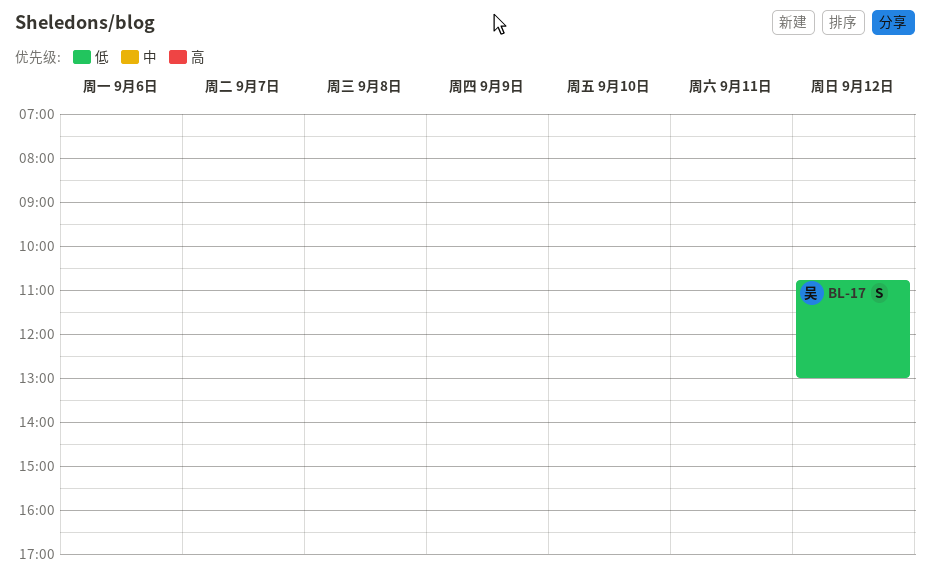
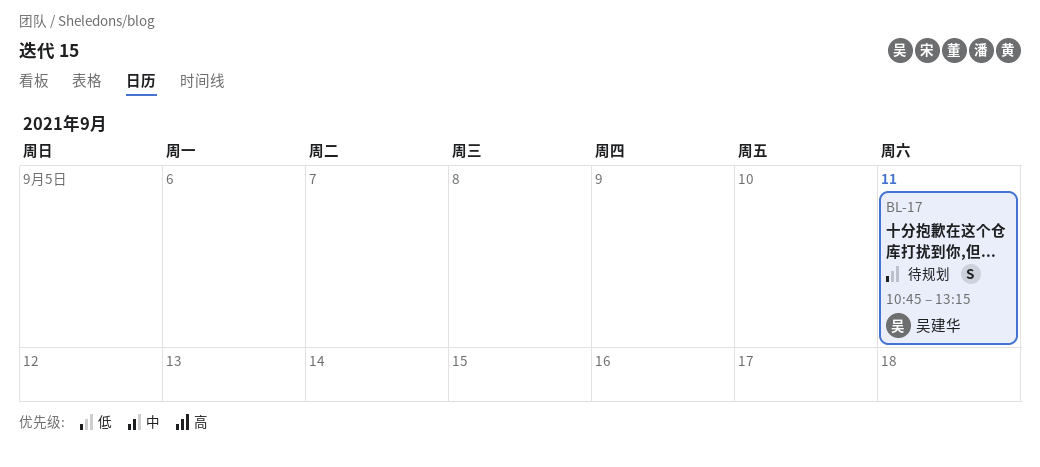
BL-17, day: Sep 12 -> Sep 11
BL-17, ends: 13:00 -> 13:15

